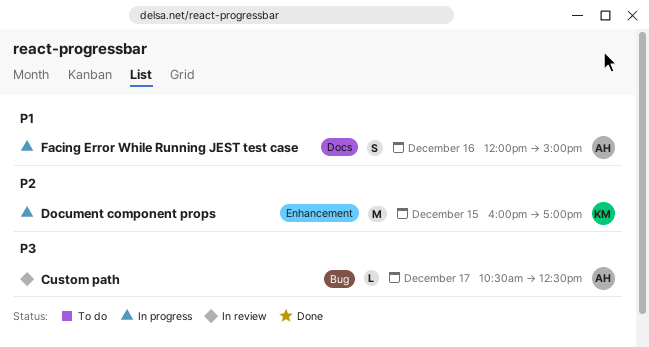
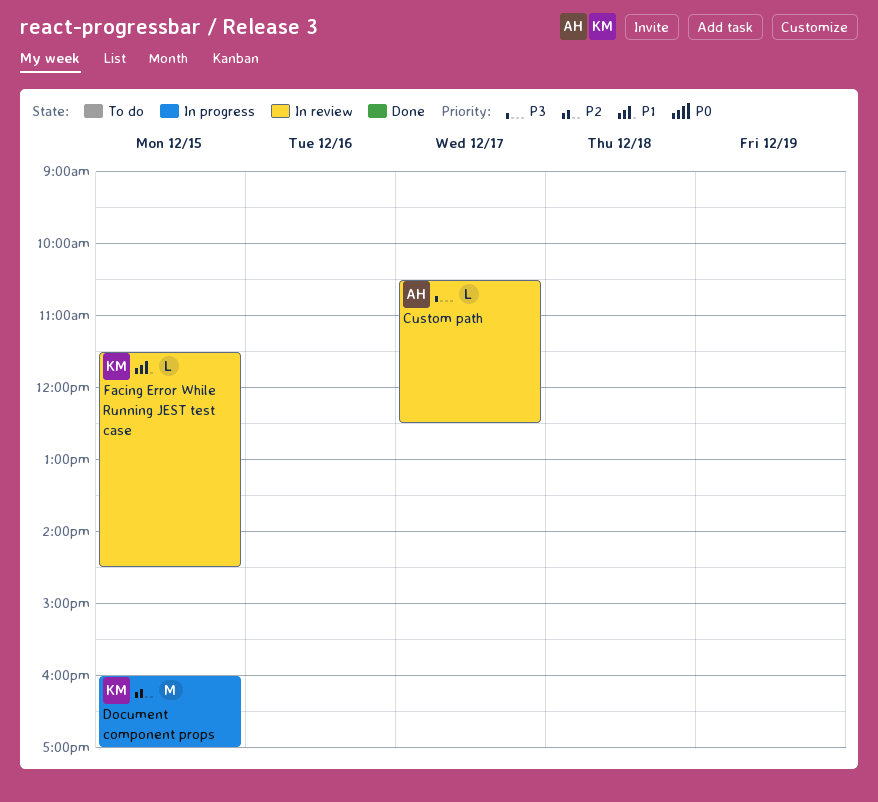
Facing Error While Running JEST test case, status: In progress -> In review
Facing Error While Running JEST test case, owner: AH -> KM
Facing Error While Running JEST test case, estimate: S -> L
Facing Error While Running JEST test case, day: Dec 16 -> Dec 15
Facing Error While Running JEST test case, begins: 12:00 -> 11:30
Facing Error While Running JEST test case, ends: 15:00 -> 14:30

